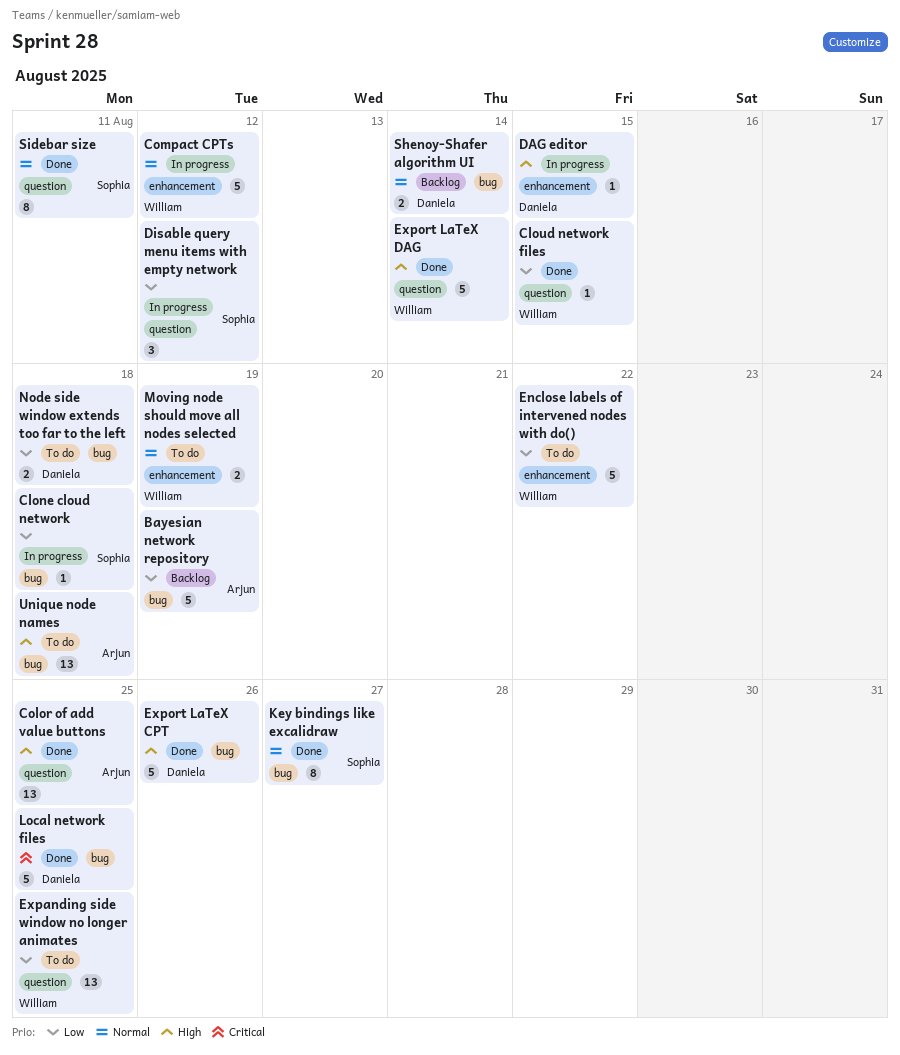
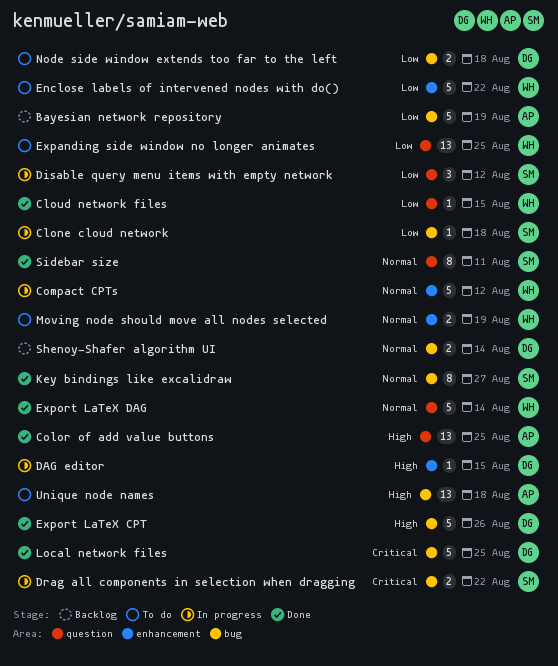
Drag all components in selection when dragging: none -> present
Export LaTeX DAG, priority: High -> Normal

